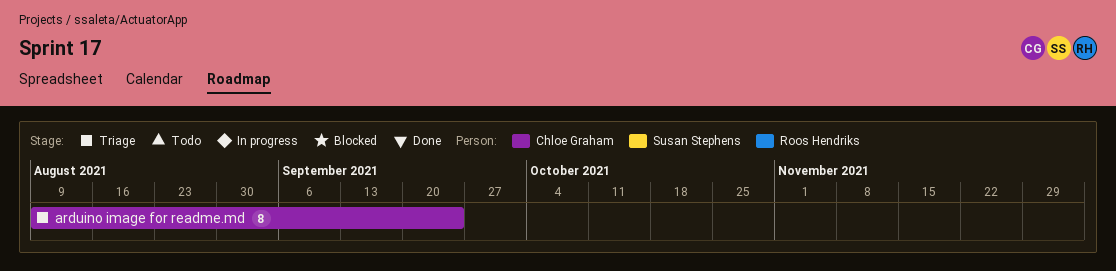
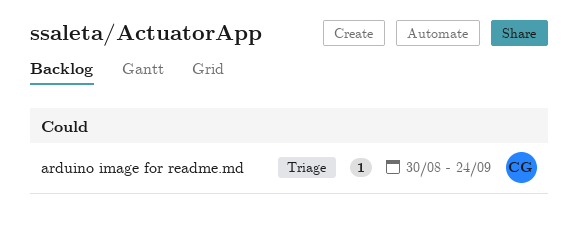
arduino image for readme.md, estimate: 8 -> 1
arduino image for readme.md, start: Aug 9 -> Aug 30

